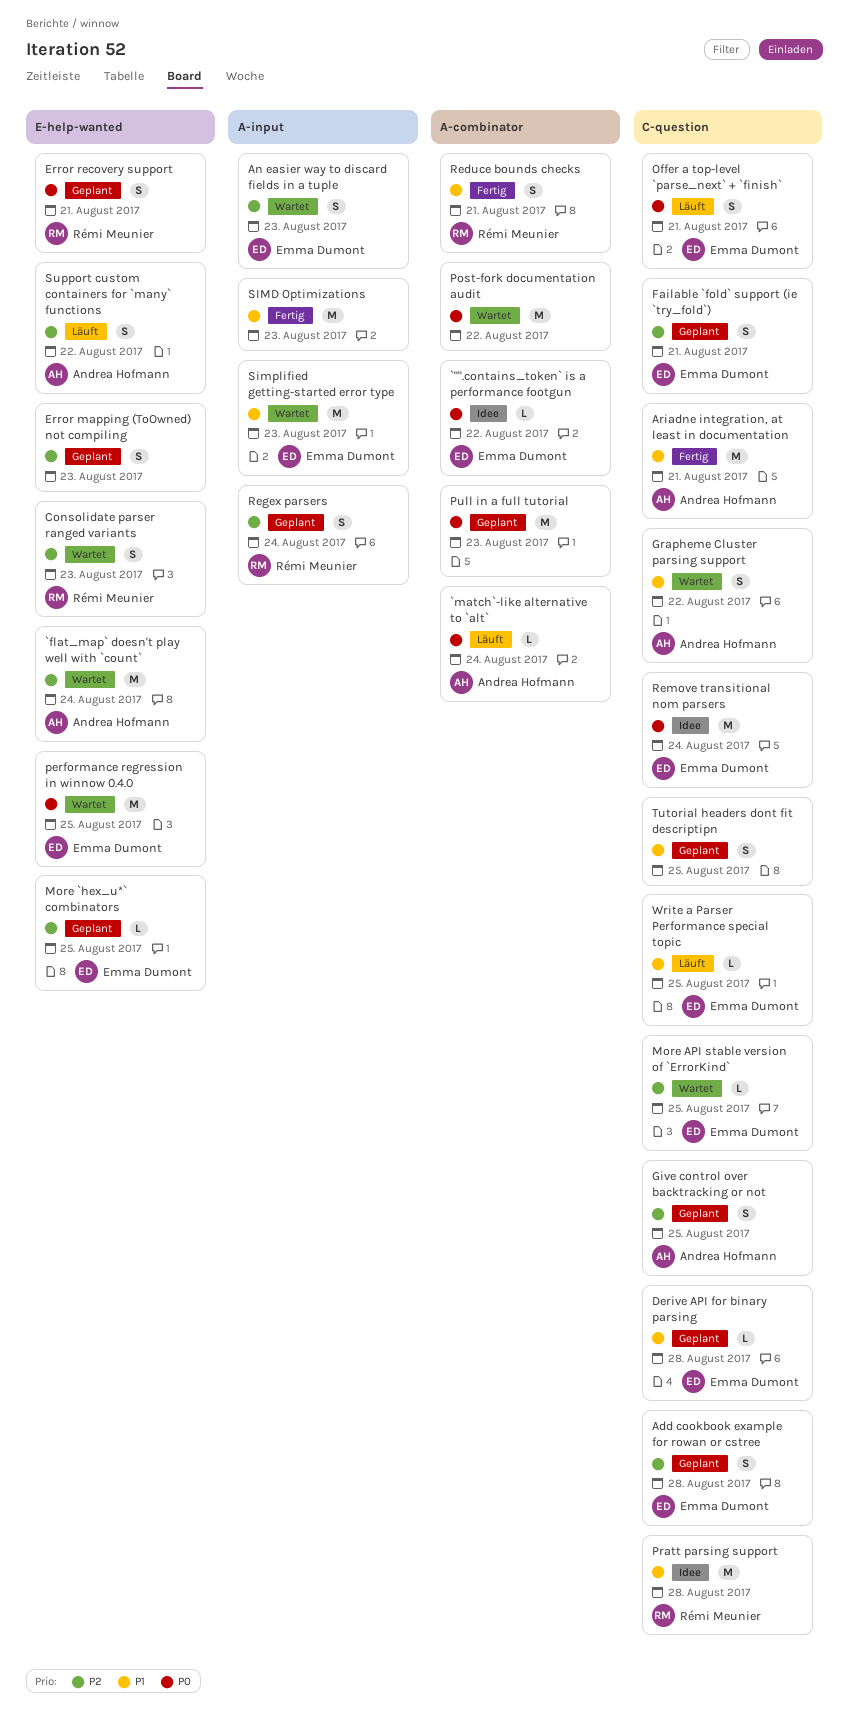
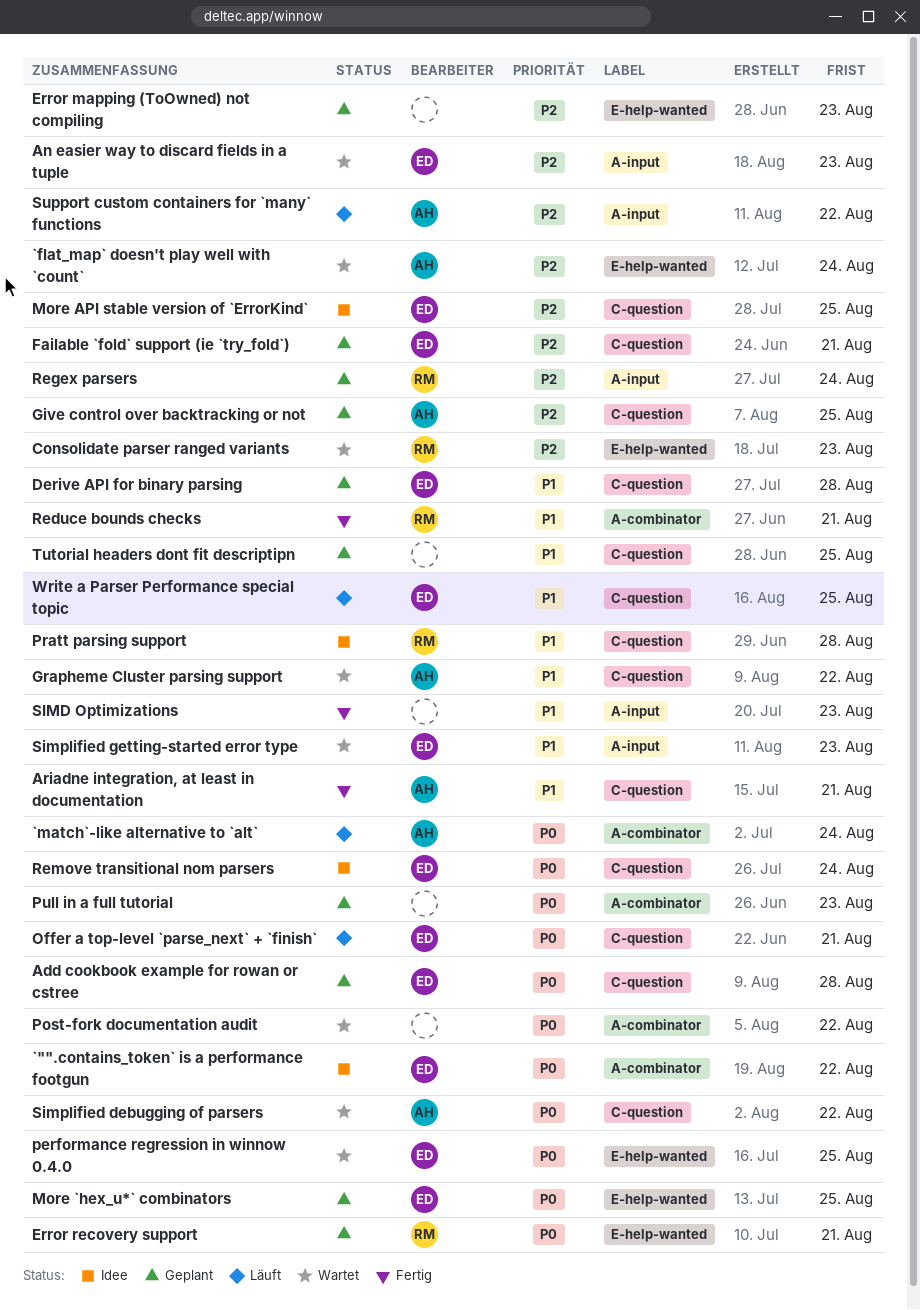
Add cookbook example for rowan or cstree, priority: P2 -> P0
More `hex_u*` combinators, priority: P2 -> P0
More API stable version of `ErrorKind`, status: Wartet -> Idee
Simplified debugging of parsers: none -> present
Support custom containers for `many` functions, label: E-help-wanted -> A-input

